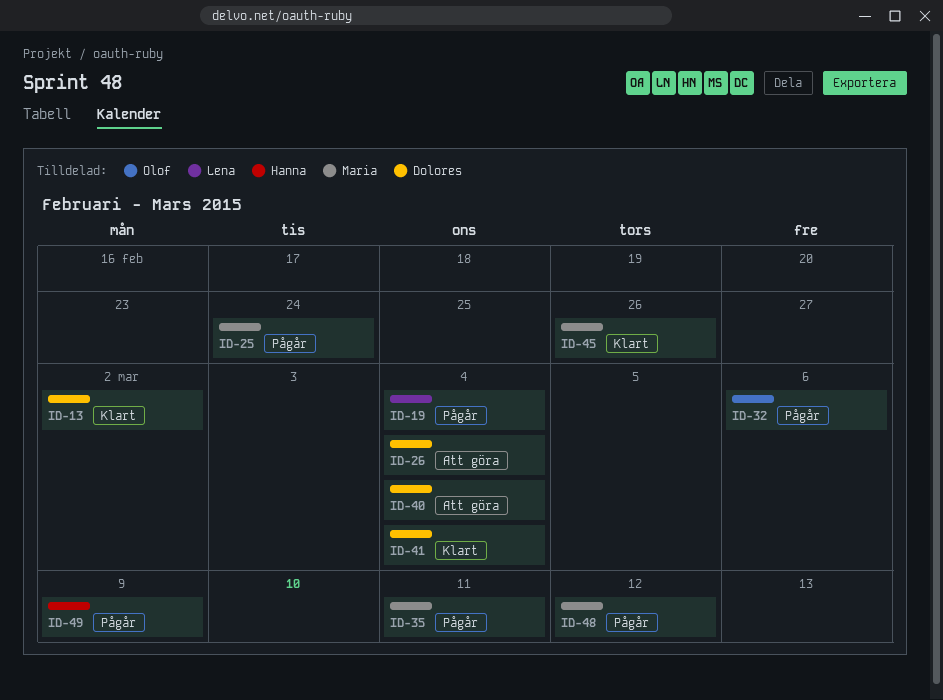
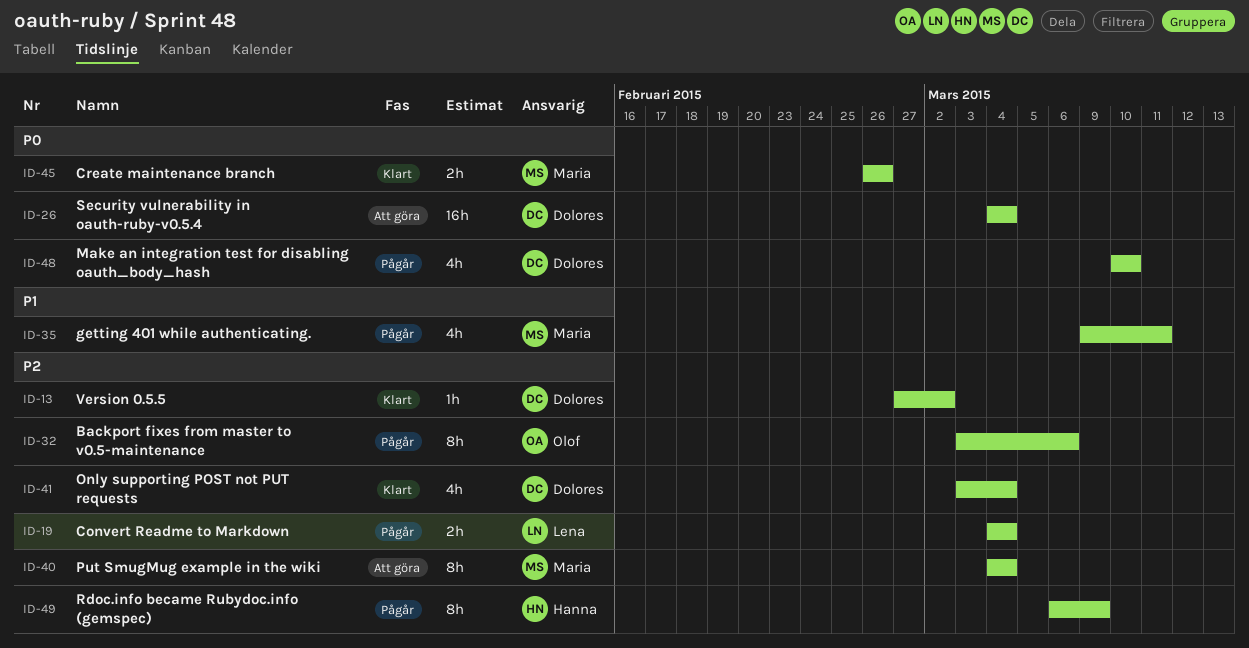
ID-25: present -> none
ID-40, owner: Dolores -> Maria
ID-48, owner: Maria -> Dolores
ID-48, due: Mar 12 -> Mar 10

